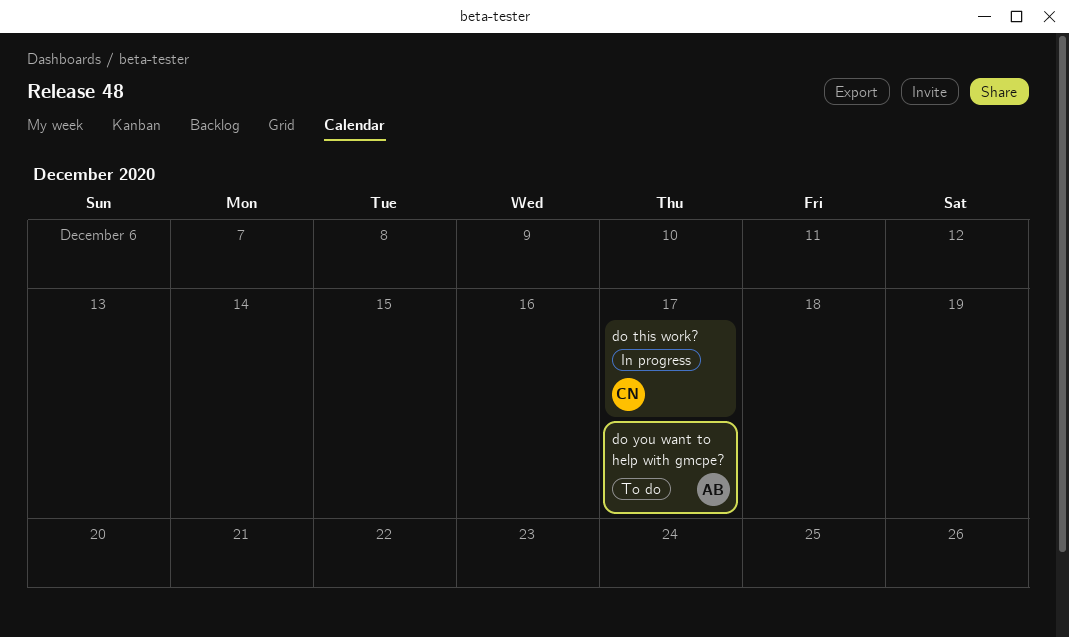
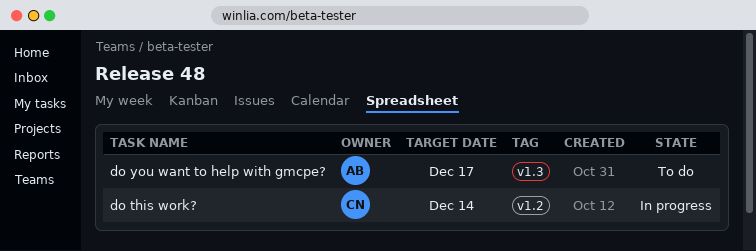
do this work?, due: Dec 17 -> Dec 14

